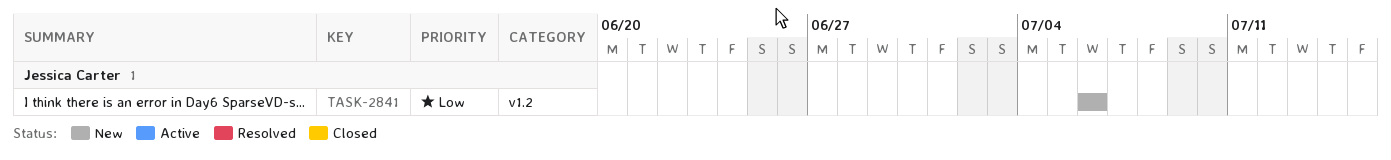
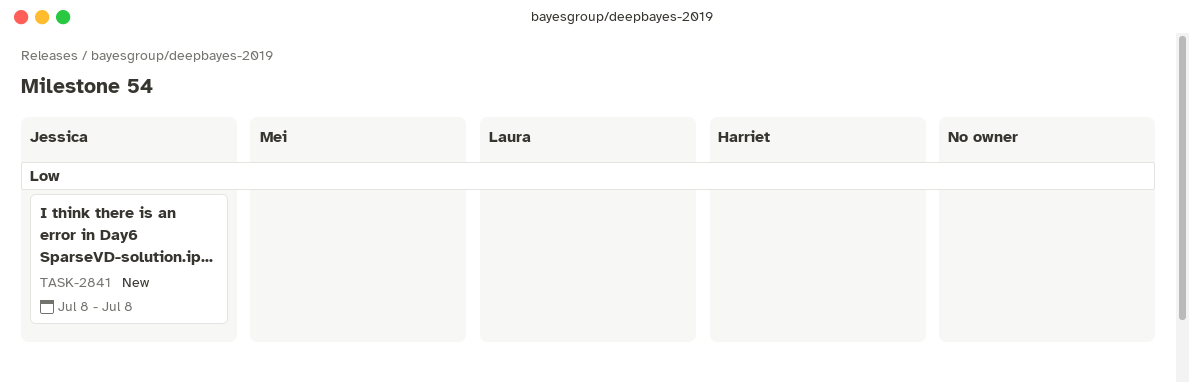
TASK-2841, start: Jul 6 -> Jul 8
TASK-2841, due: Jul 6 -> Jul 8

